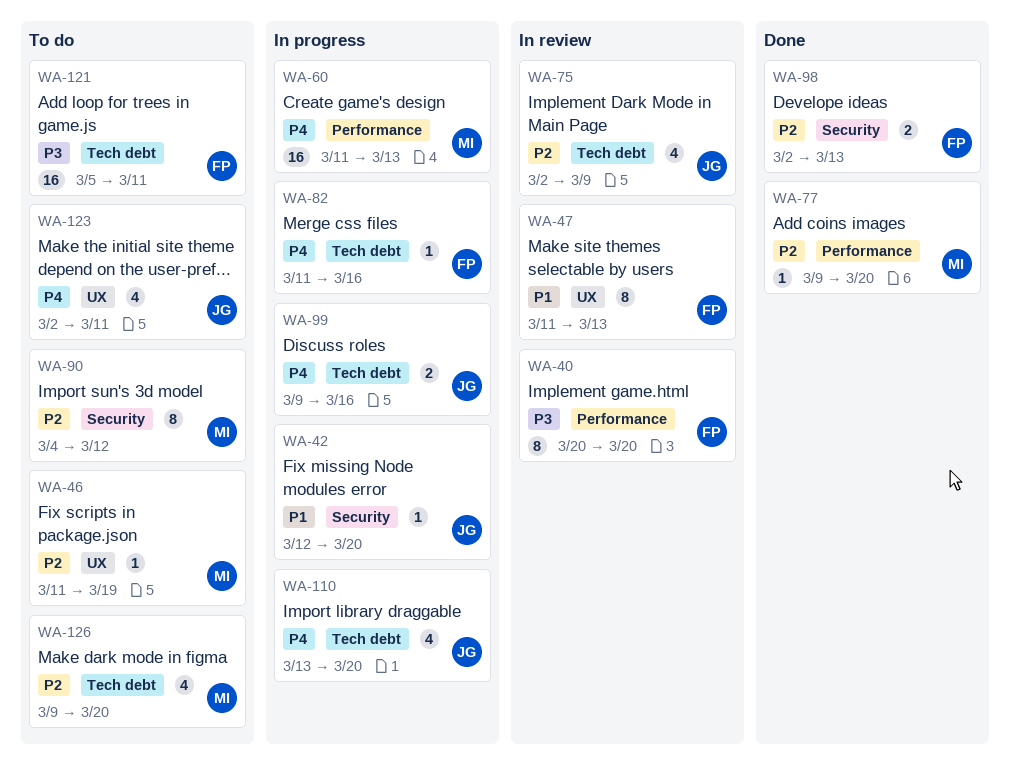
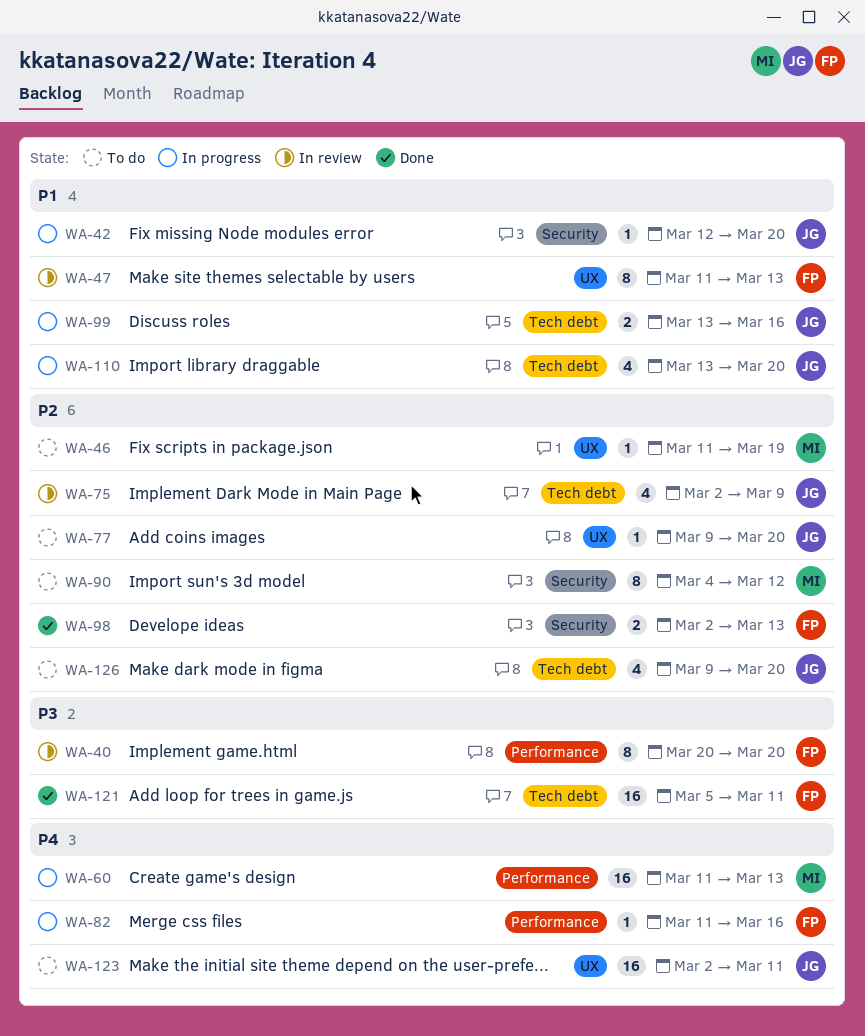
WA-77, status: Done -> To do
WA-77, owner: MI -> JG
WA-77, label: Performance -> UX
WA-82, label: Tech debt -> Performance
WA-99, priority: P4 -> P1
WA-99, start: Mar 9 -> Mar 13
WA-110, priority: P4 -> P1
WA-121, status: To do -> Done
WA-123, estimate: 4 -> 16
WA-126, owner: MI -> JG

